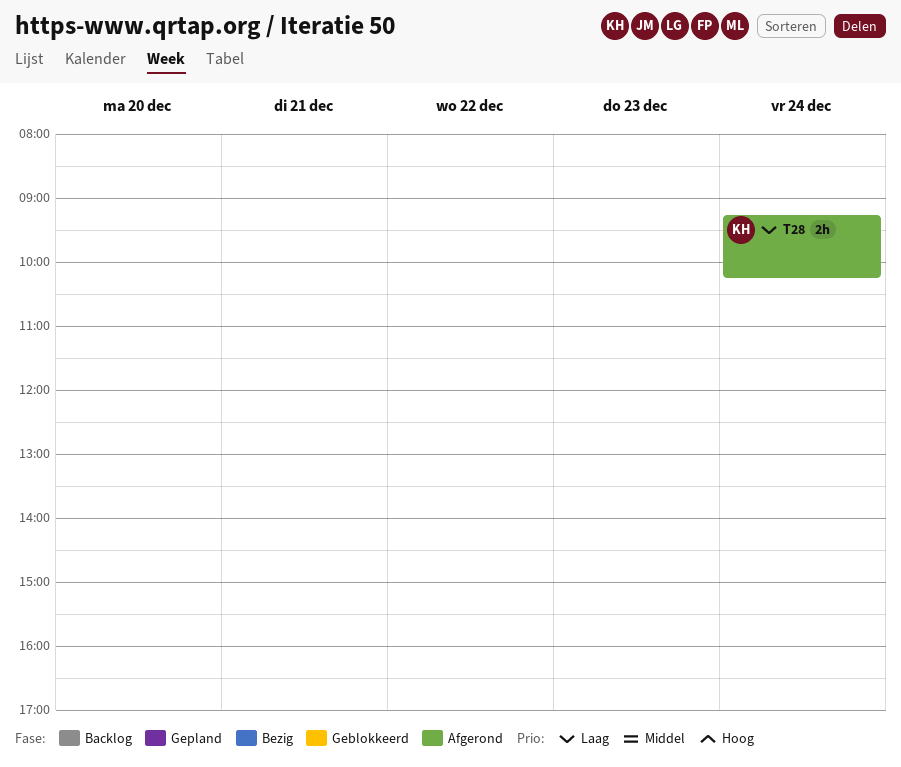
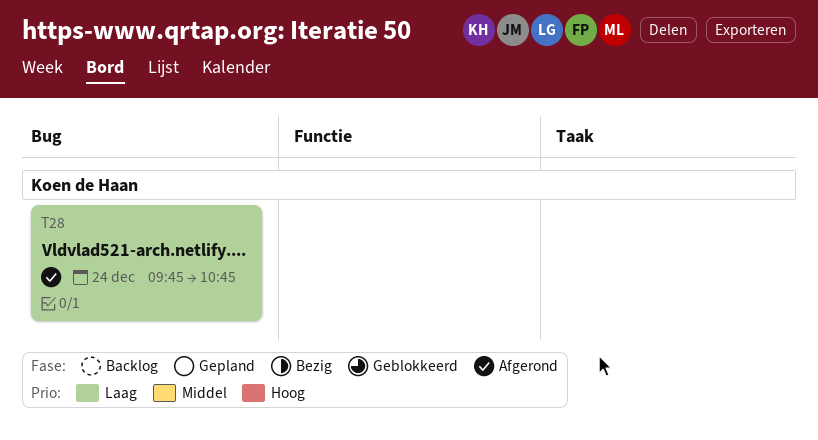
T28, begins: 09:15 -> 09:45
T28, ends: 10:15 -> 10:45

